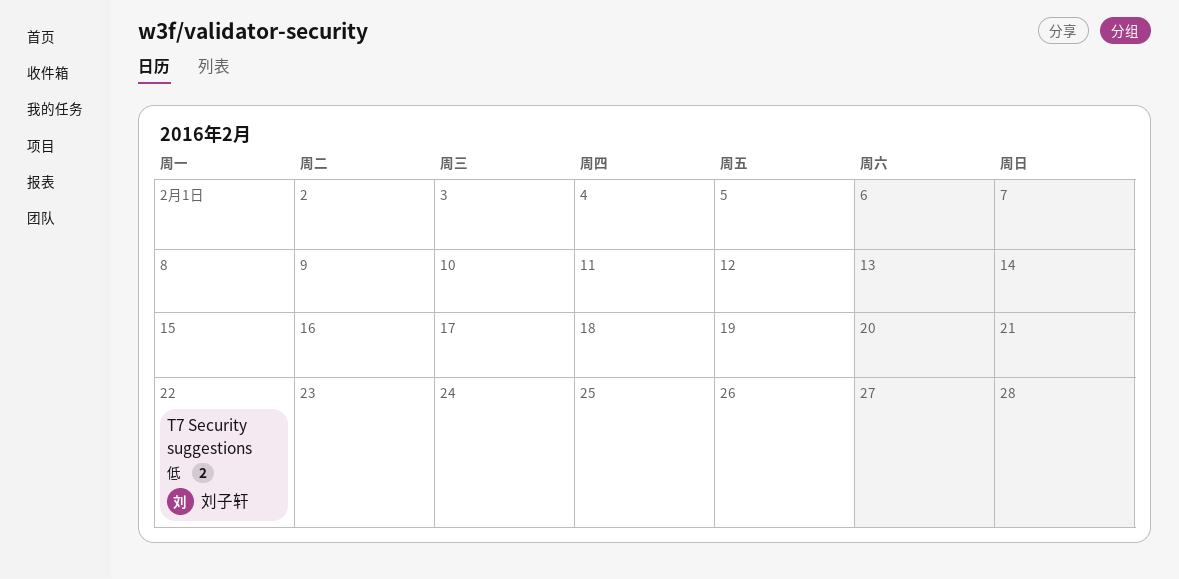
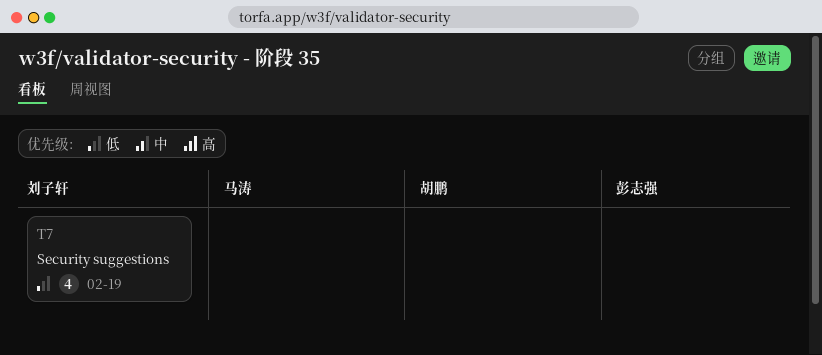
T7, estimate: 2 -> 4
T7, due: Feb 22 -> Feb 19

